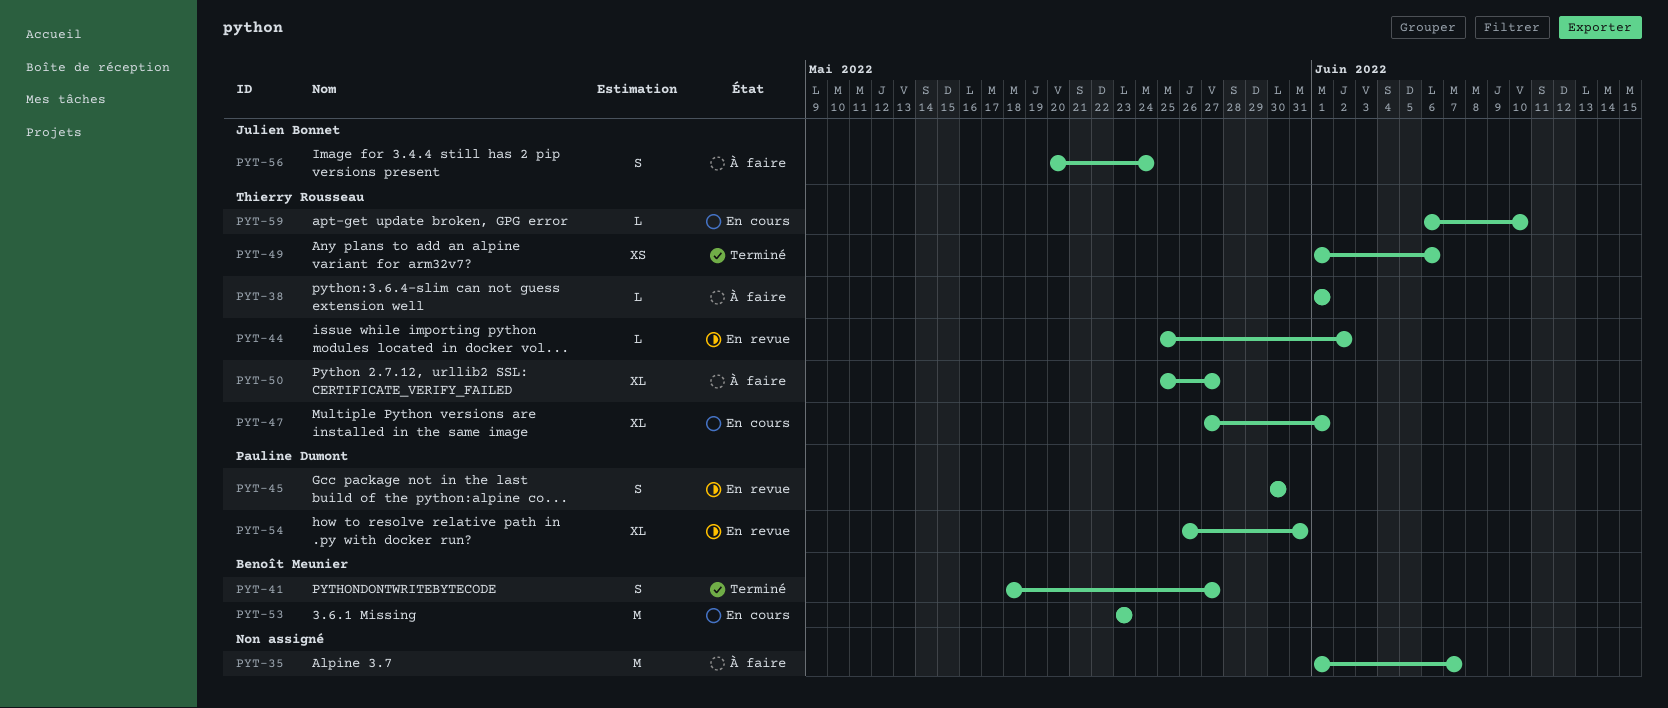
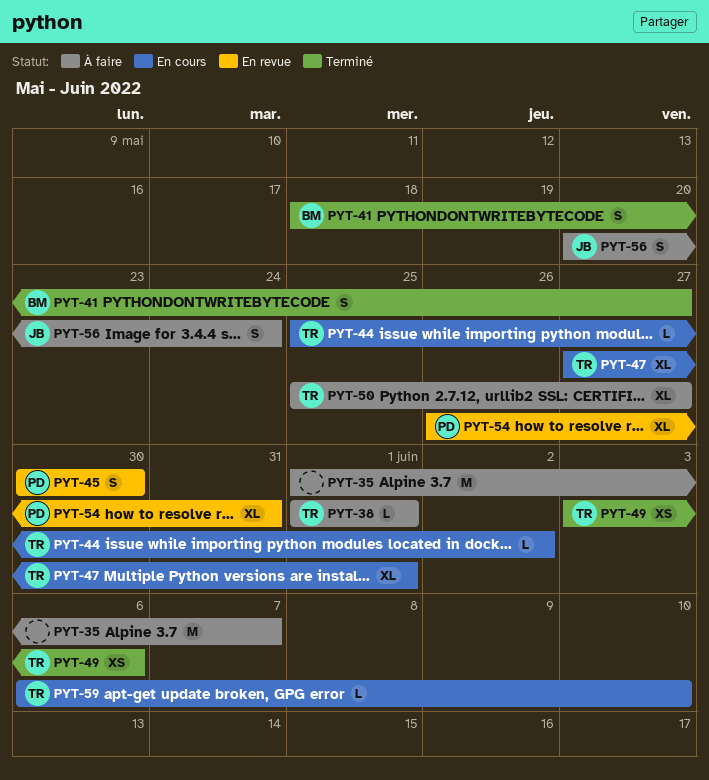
PYT-44, status: En revue -> En cours
PYT-49, start: Jun 1 -> Jun 3
PYT-53: present -> none

